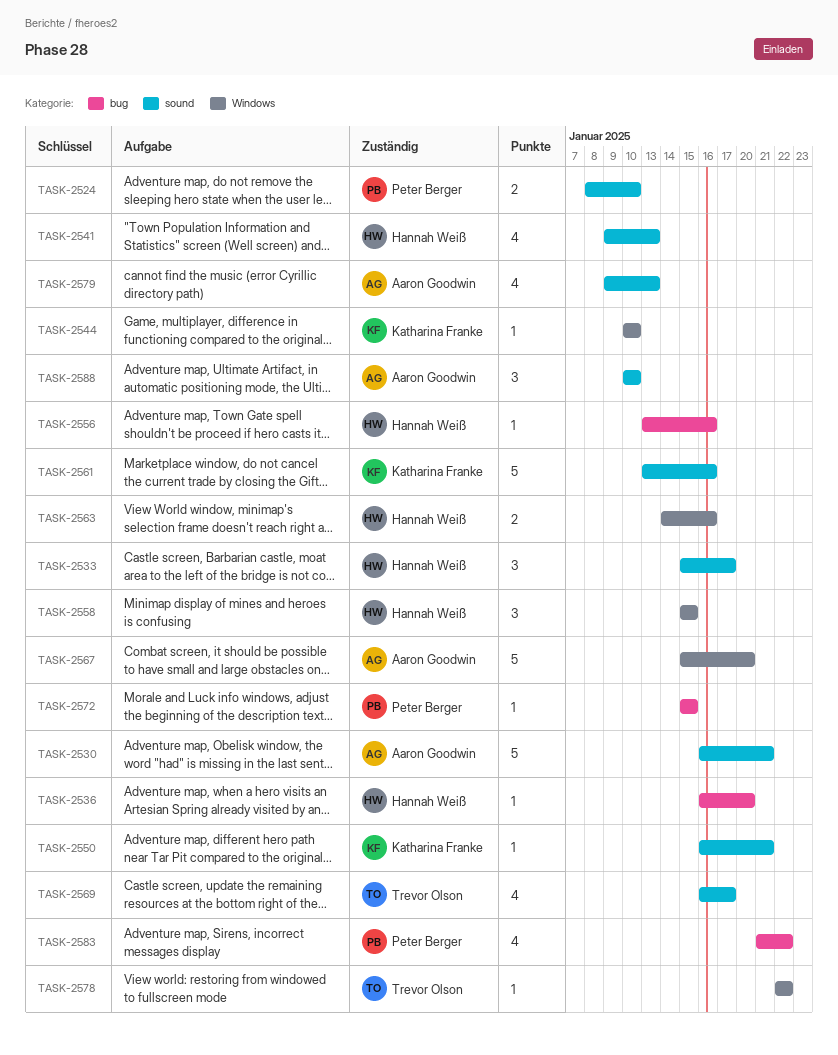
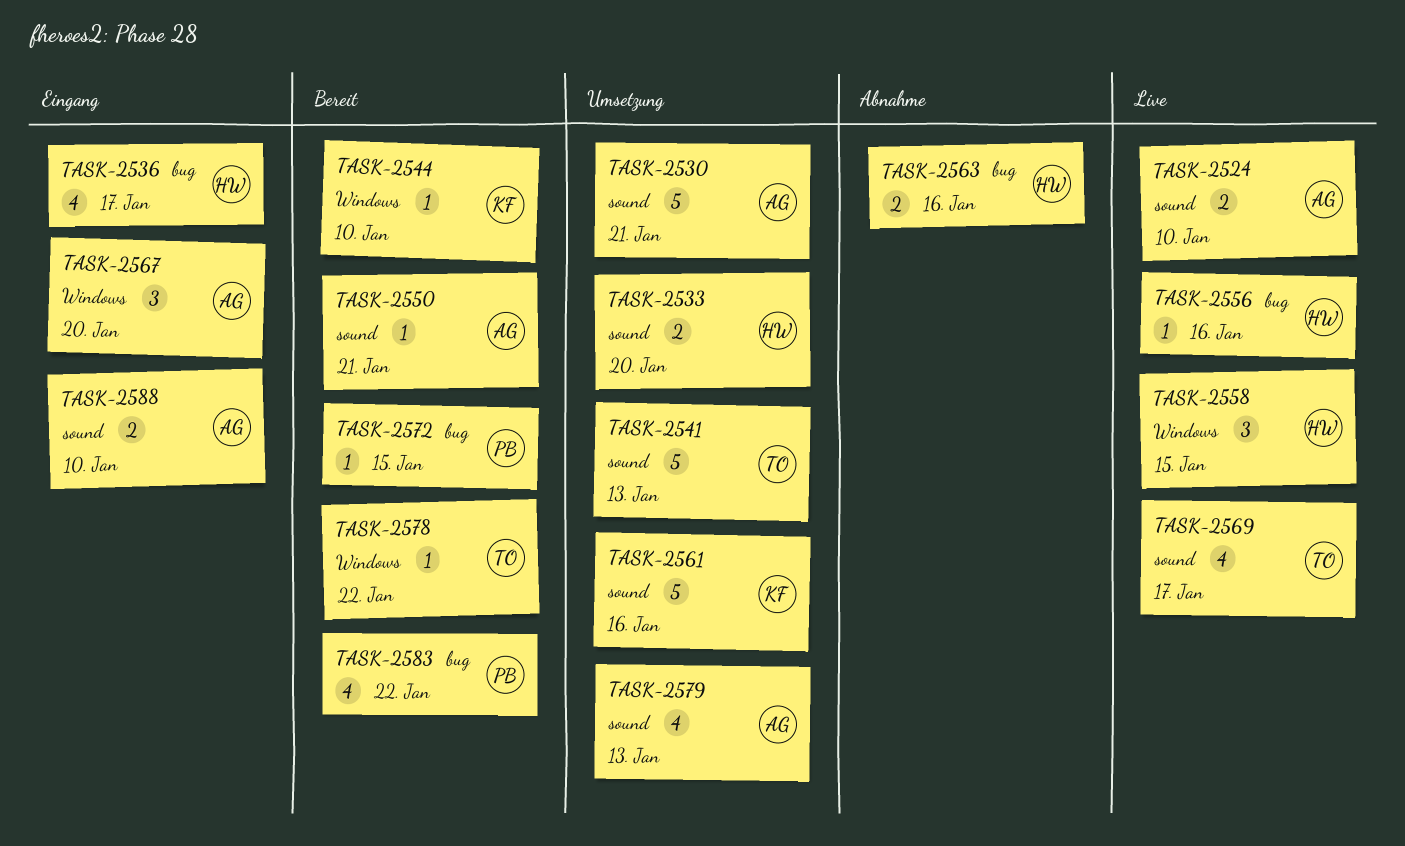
TASK-2524, owner: Peter Berger -> Aaron Goodwin
TASK-2533, estimate: 3 -> 2
TASK-2533, due: Jan 17 -> Jan 20
TASK-2536, estimate: 1 -> 4
TASK-2536, due: Jan 20 -> Jan 17
TASK-2541, owner: Hannah Weiß -> Trevor Olson
TASK-2541, estimate: 4 -> 5
TASK-2550, owner: Katharina Franke -> Aaron Goodwin
TASK-2563, label: Windows -> bug
TASK-2567, estimate: 5 -> 3
TASK-2588, estimate: 3 -> 2

